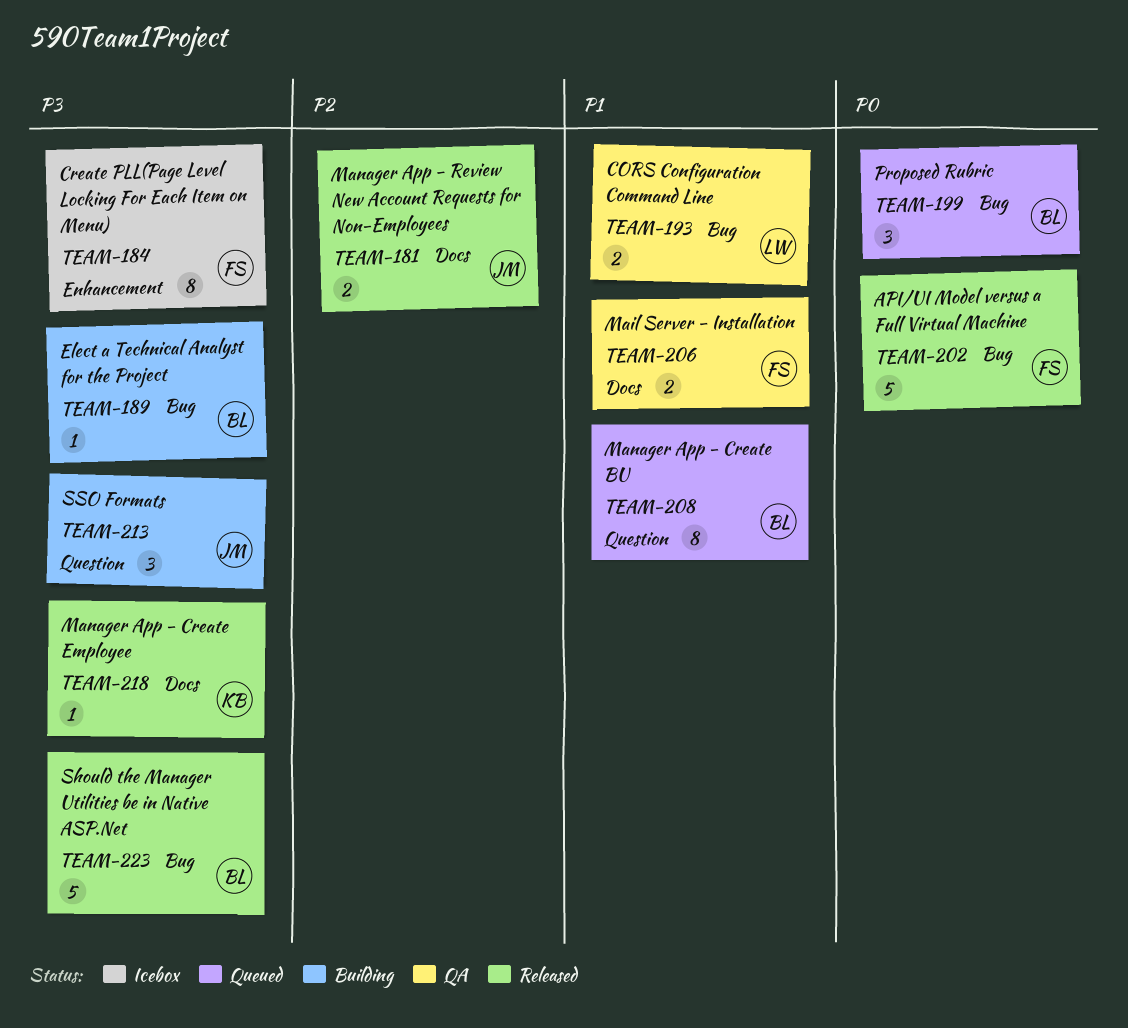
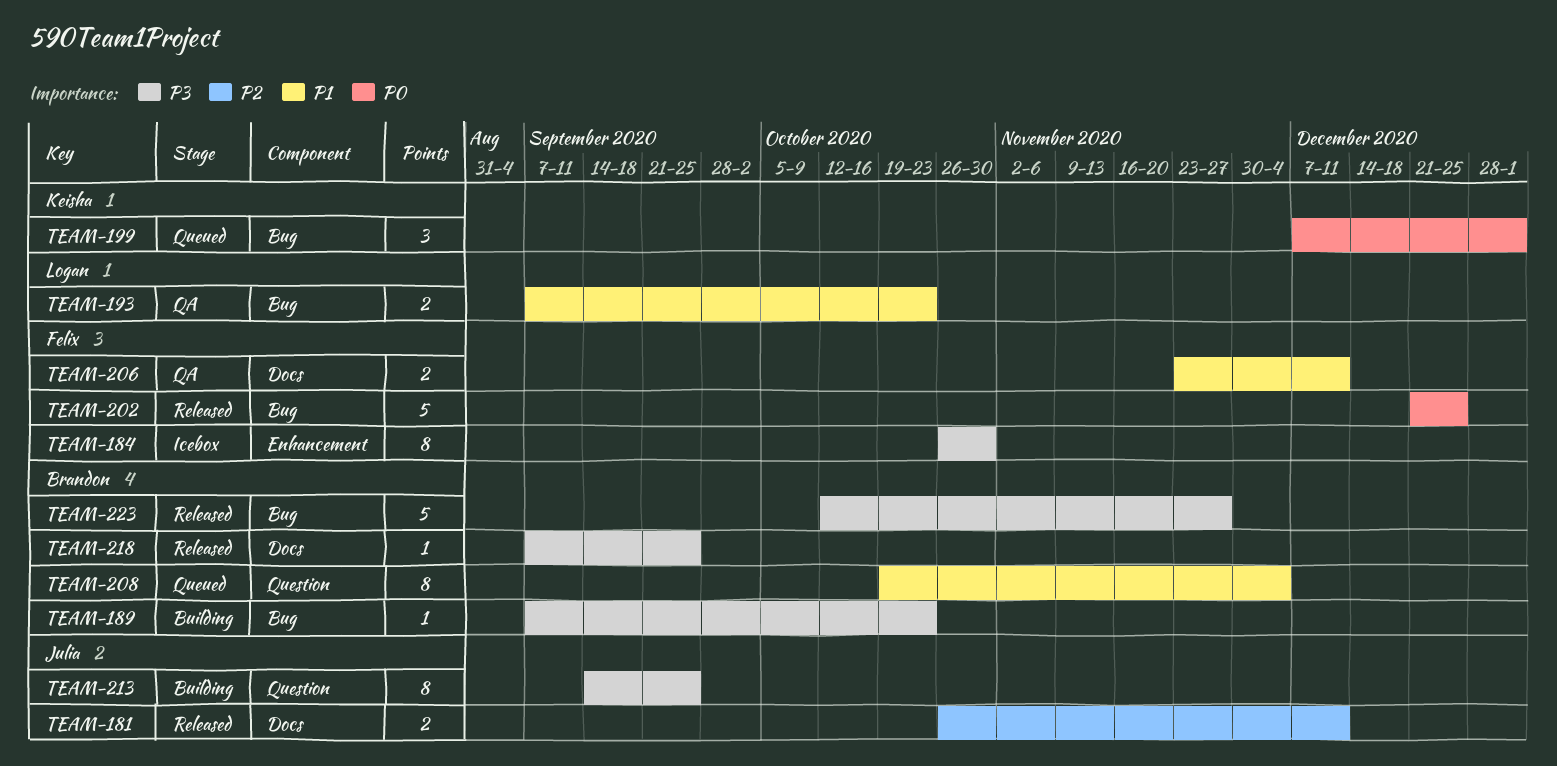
TEAM-199, owner: Brandon -> Keisha
TEAM-213, estimate: 3 -> 8
TEAM-218, owner: Keisha -> Brandon

